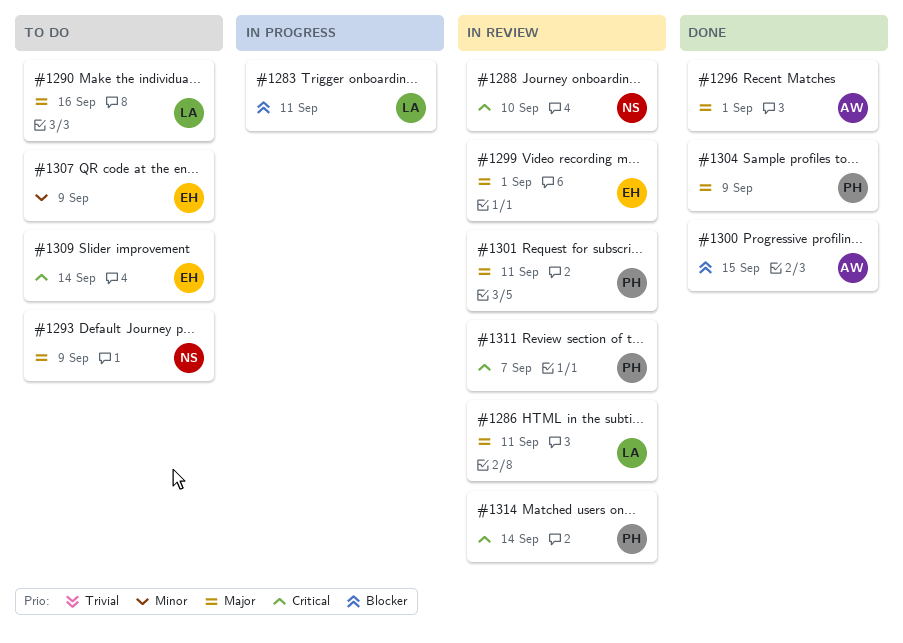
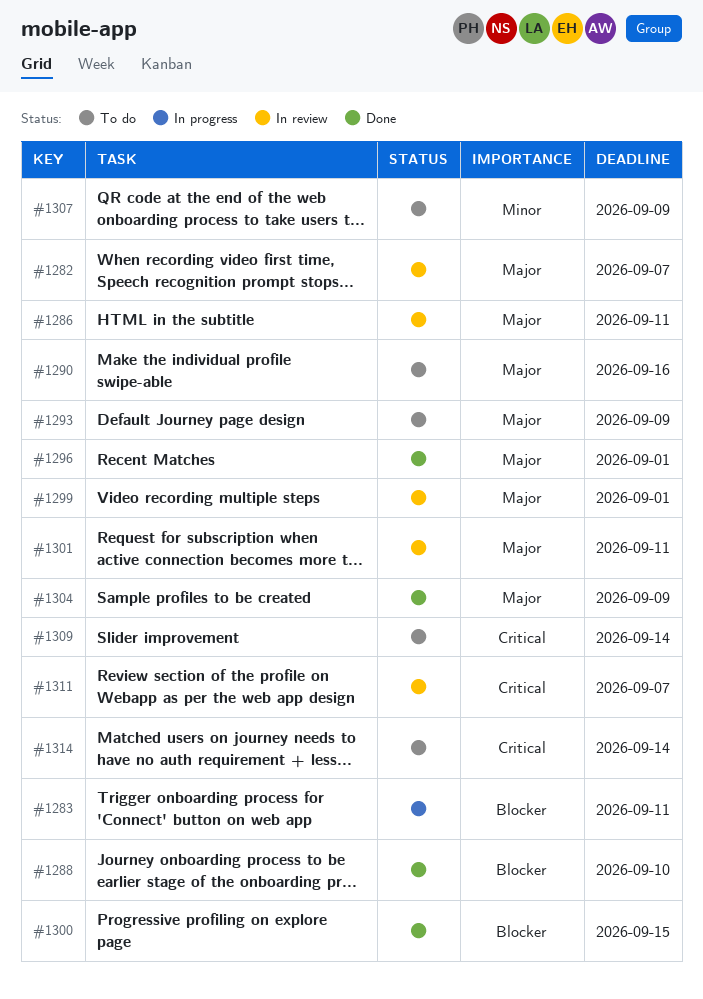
#1282: none -> present
#1288, status: In review -> Done
#1288, priority: Critical -> Blocker
#1314, status: In review -> To do

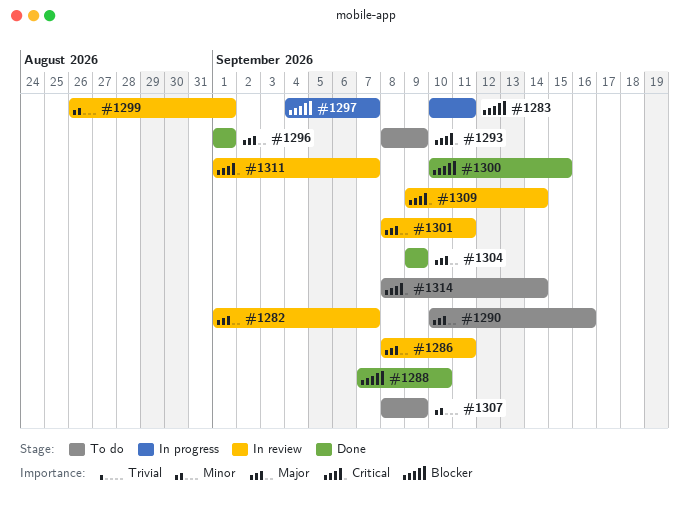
#1293, priority: Major -> Critical
#1297: none -> present
#1299, priority: Major -> Minor
#1309, status: To do -> In review

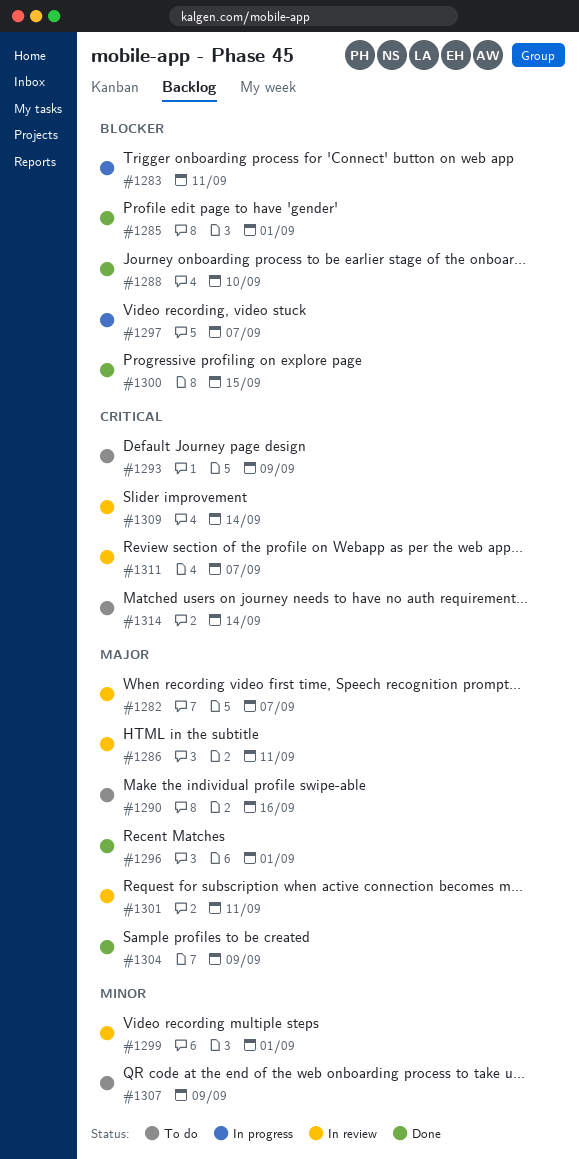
#1285: none -> present

